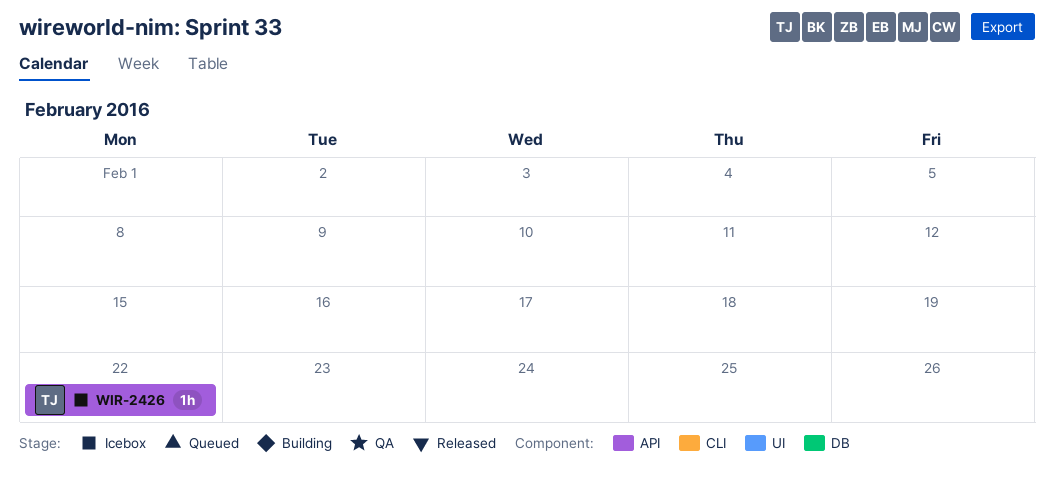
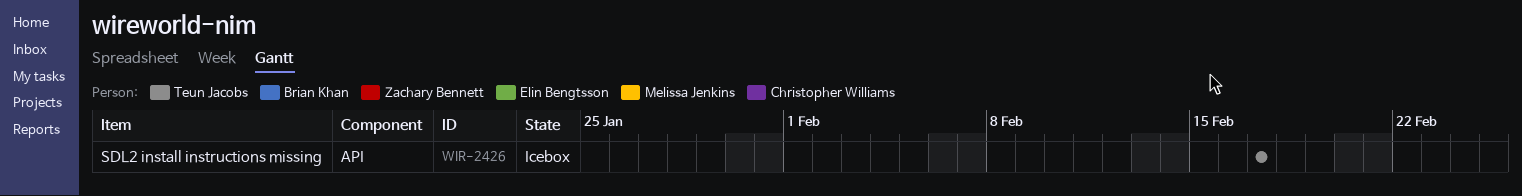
WIR-2426, start: Feb 22 -> Feb 17
WIR-2426, due: Feb 22 -> Feb 17

